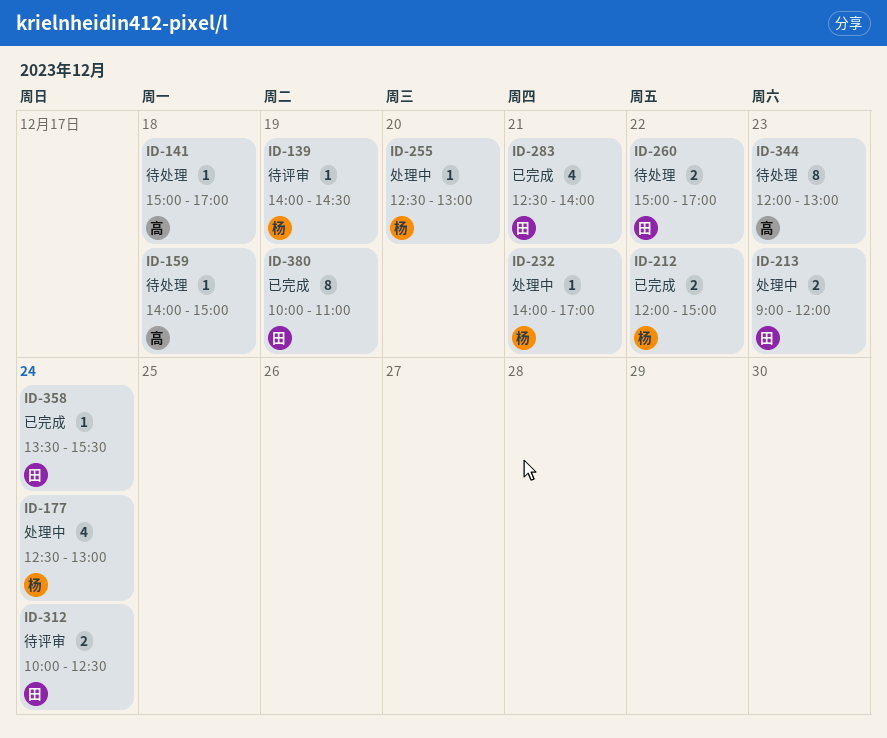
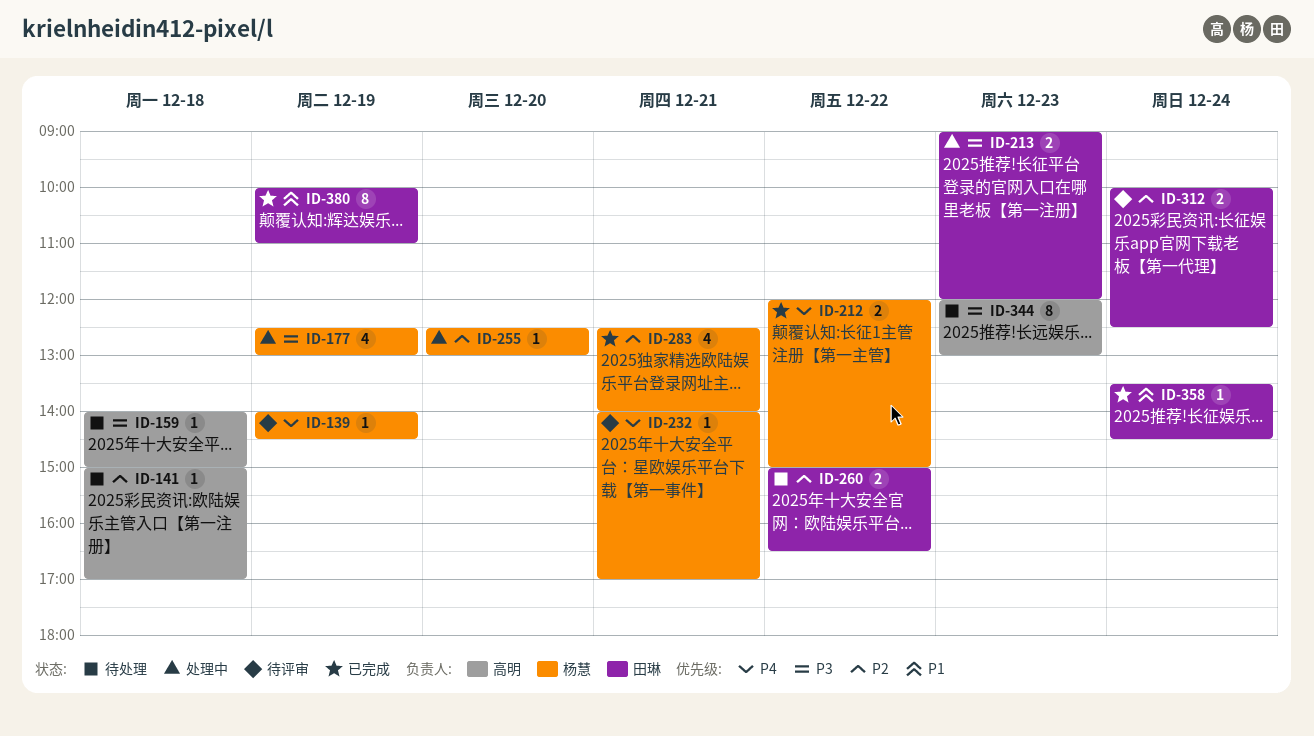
ID-177, day: Dec 24 -> Dec 19
ID-232, status: 处理中 -> 待评审
ID-260, ends: 17:00 -> 16:30
ID-283, owner: 田琳 -> 杨慧
ID-358, ends: 15:30 -> 14:30

